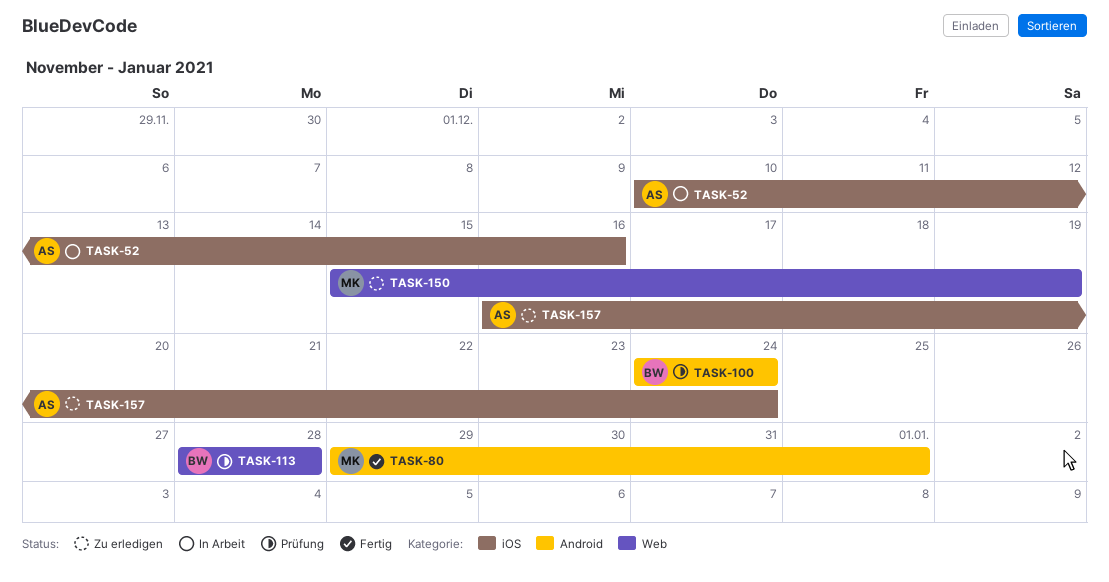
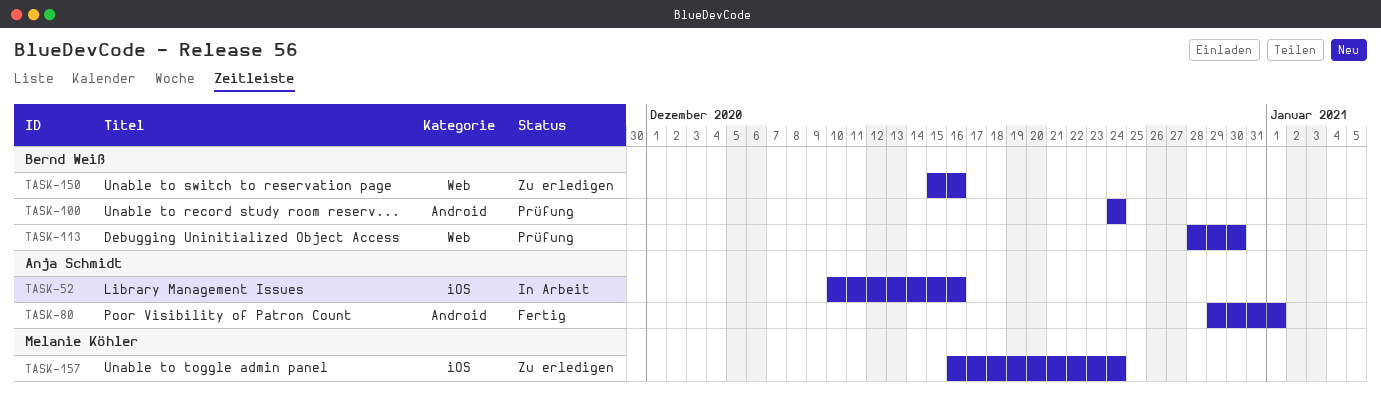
TASK-80, owner: Melanie Köhler -> Anja Schmidt
TASK-113, due: Dec 28 -> Dec 30
TASK-150, owner: Melanie Köhler -> Bernd Weiß
TASK-150, due: Dec 19 -> Dec 16
TASK-157, owner: Anja Schmidt -> Melanie Köhler

